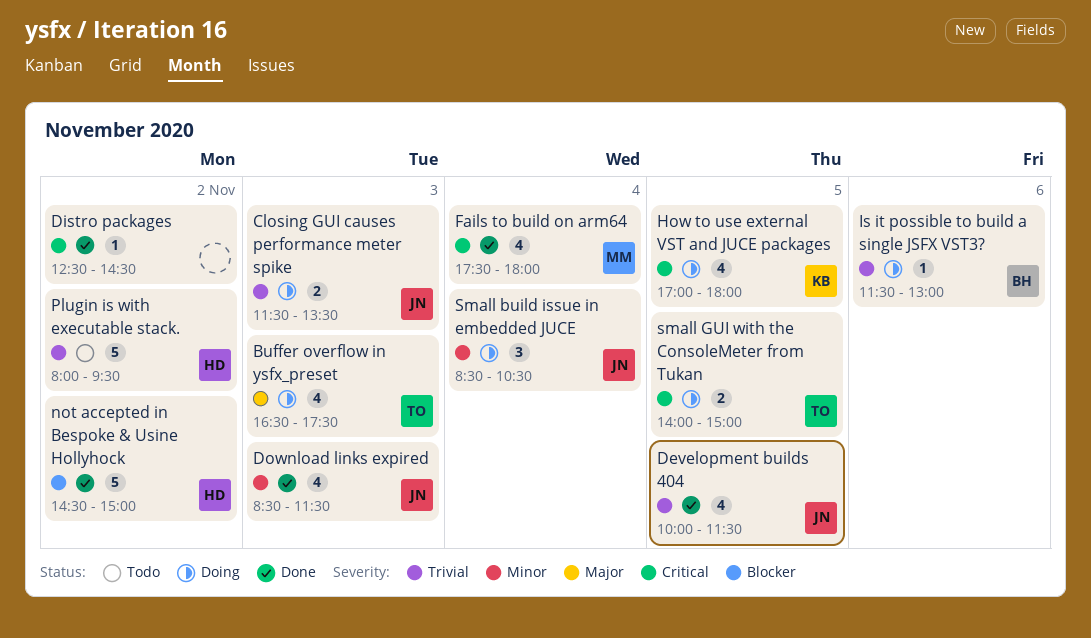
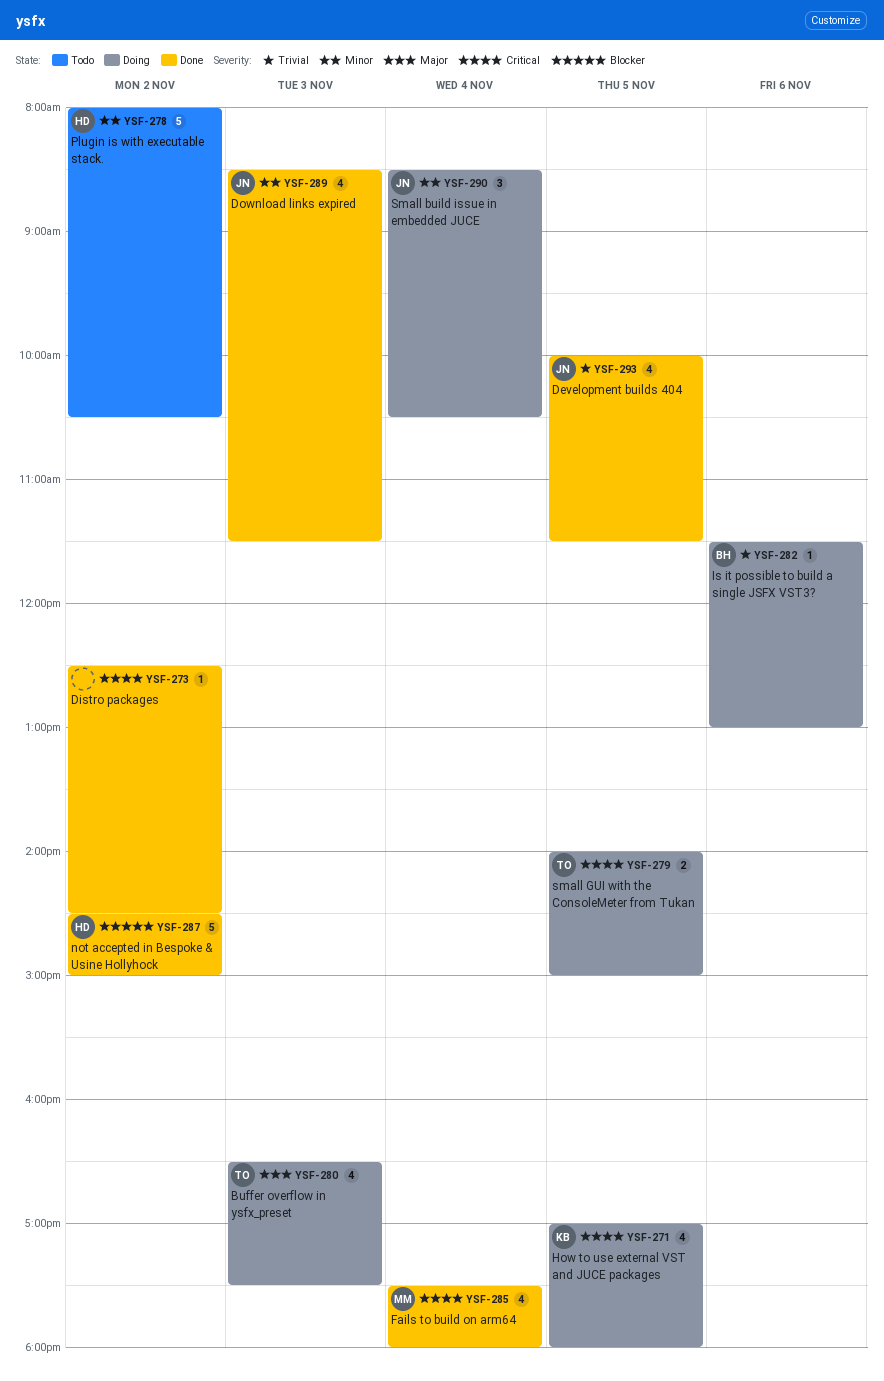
Closing GUI causes performance meter spike: present -> none
Plugin is with executable stack., priority: Trivial -> Minor
Plugin is with executable stack., ends: 09:30 -> 10:30

